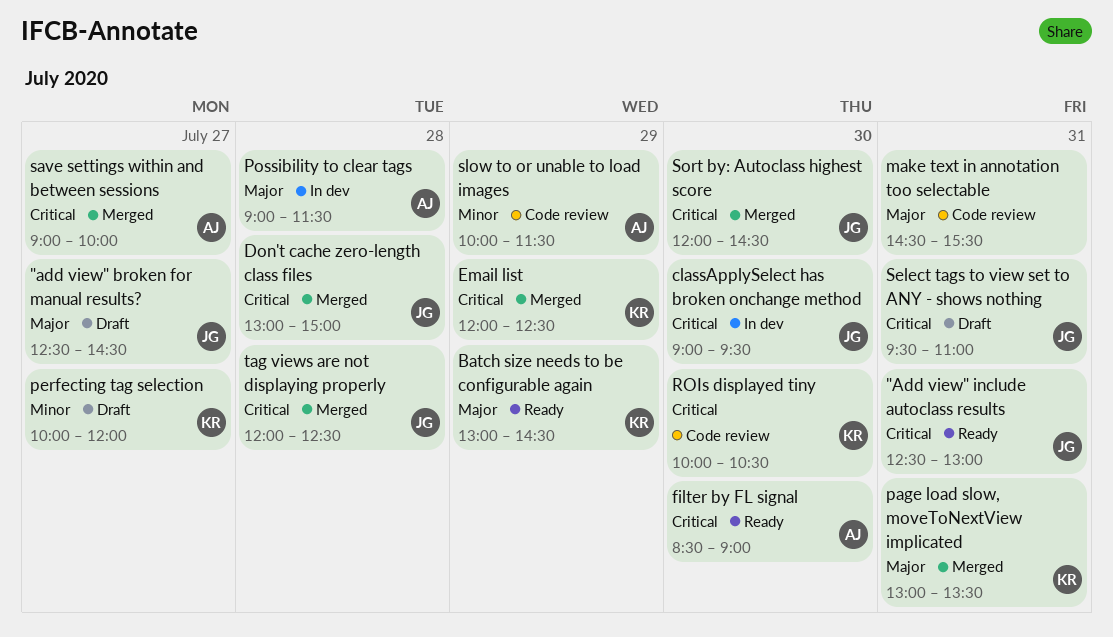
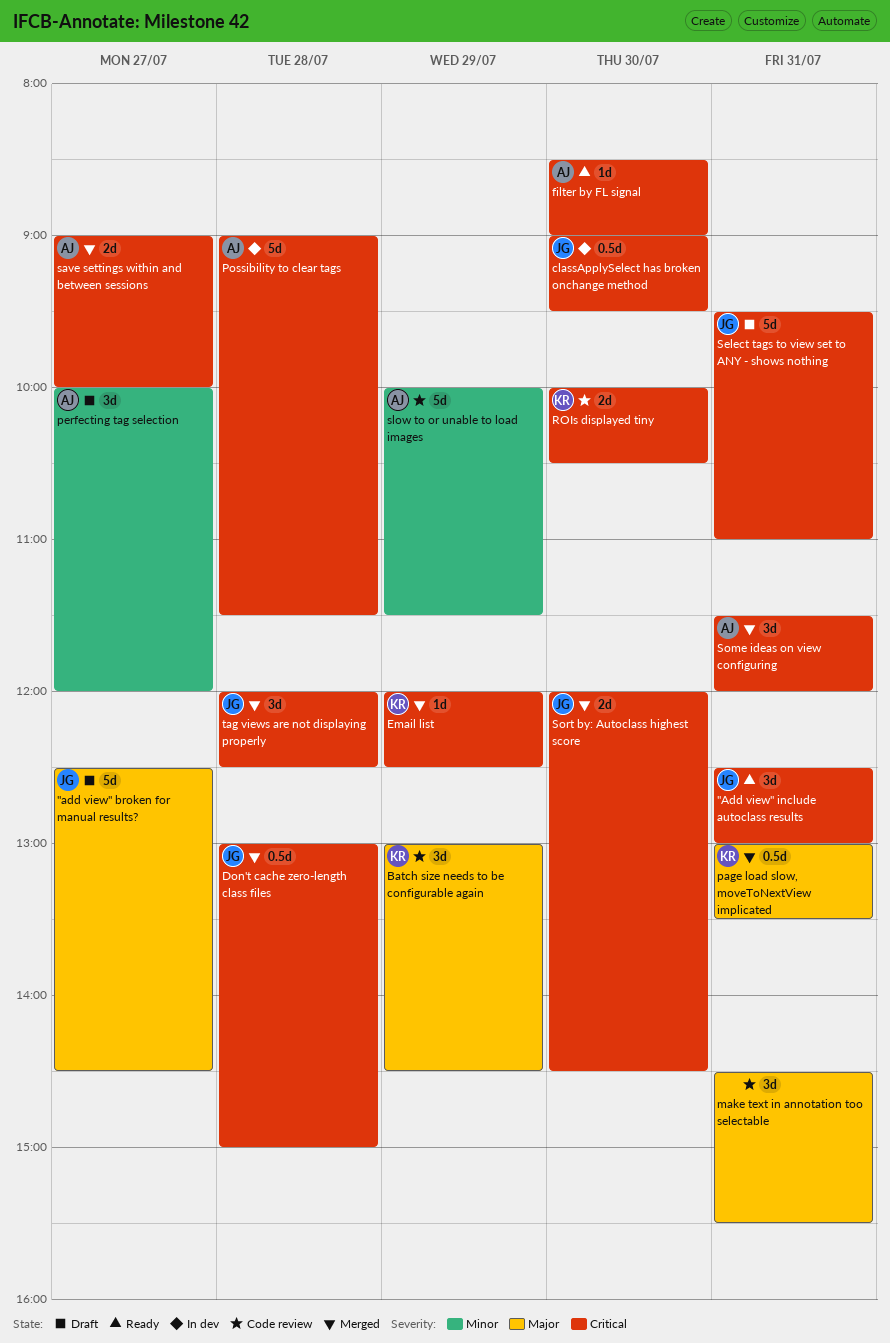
Batch size needs to be configurable again, status: Ready -> Code review
perfecting tag selection, owner: KR -> AJ
Possibility to clear tags, priority: Major -> Critical
Some ideas on view configuring: none -> present

